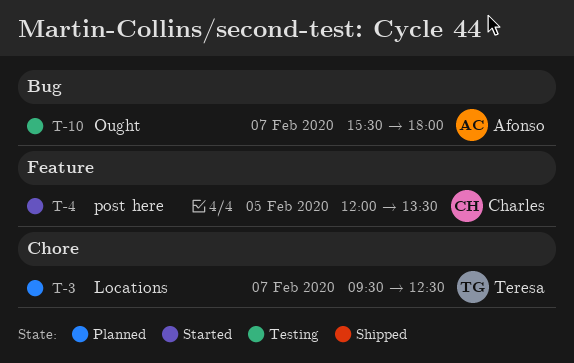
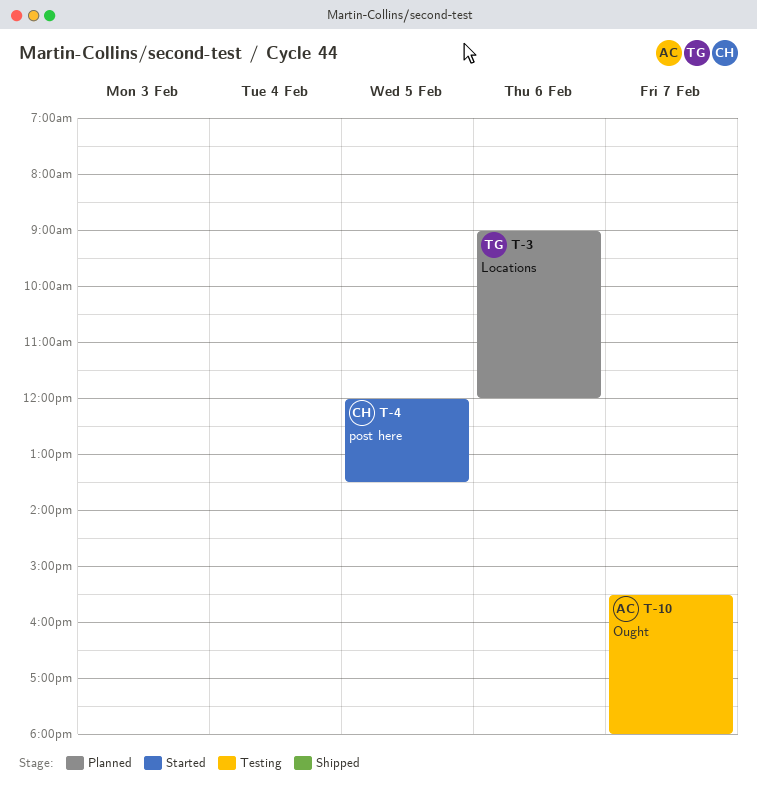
T-3, day: Feb 7 -> Feb 6
T-3, begins: 09:30 -> 09:00
T-3, ends: 12:30 -> 12:00

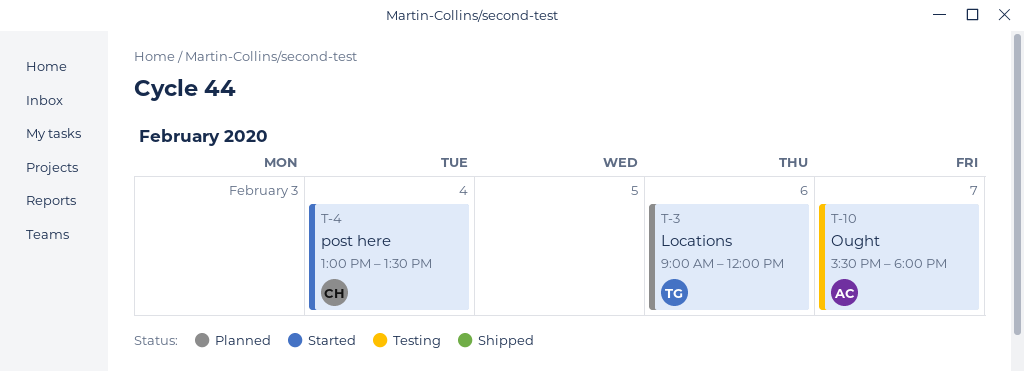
T-4, day: Feb 5 -> Feb 4
T-4, begins: 12:00 -> 13:00

